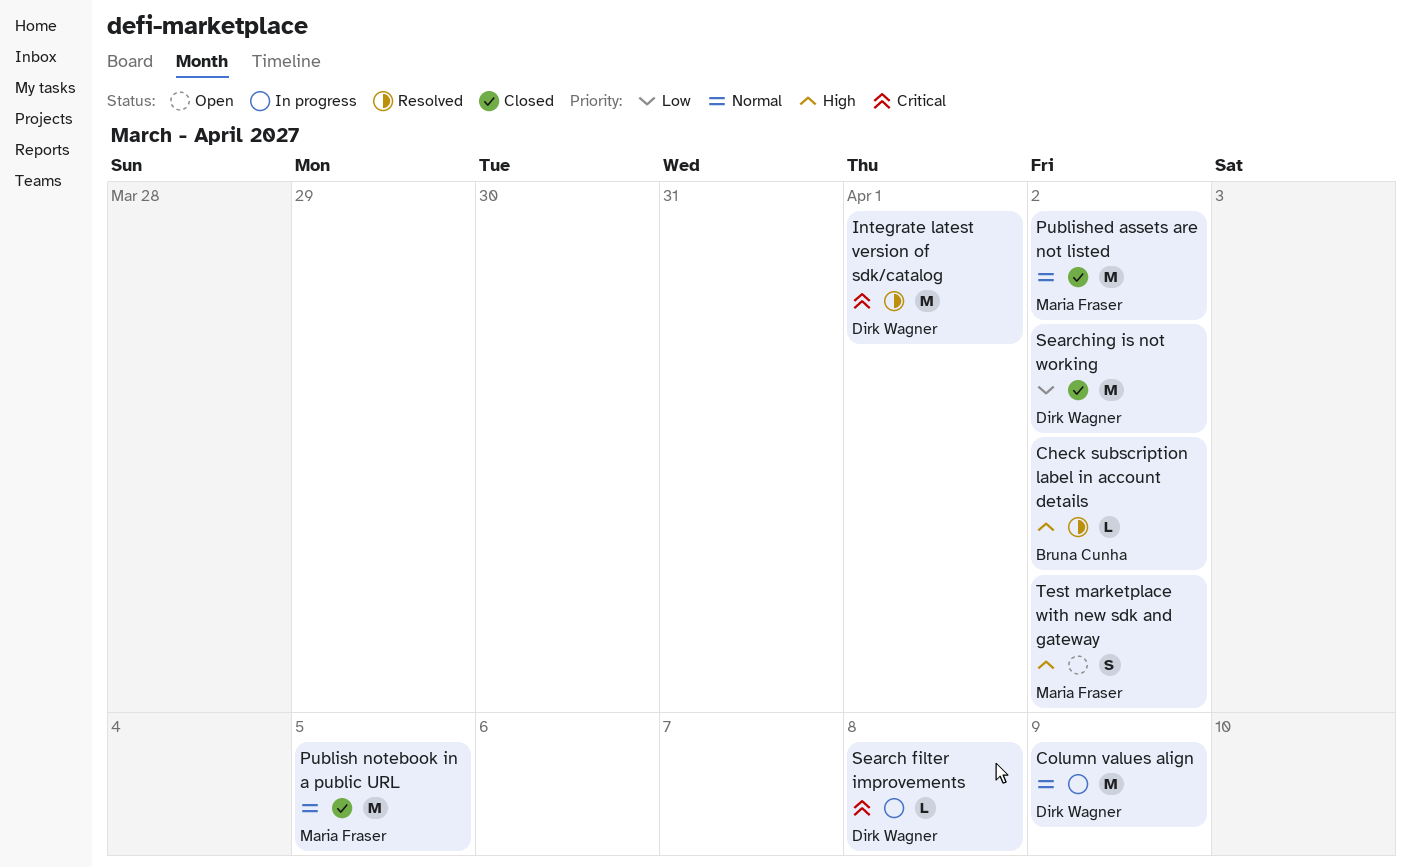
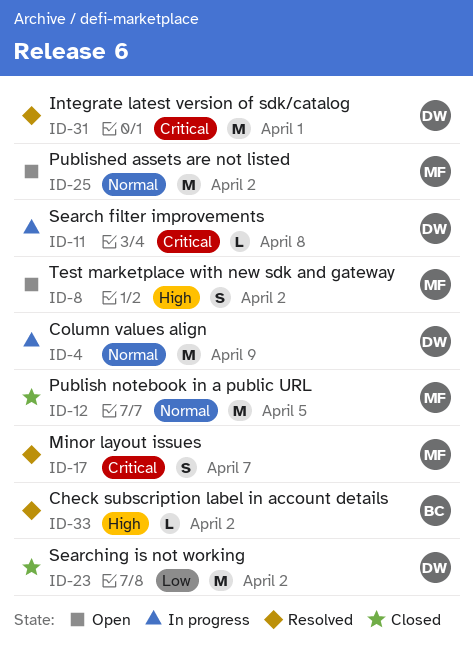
Minor layout issues: none -> present
Published assets are not listed, status: Closed -> Open

